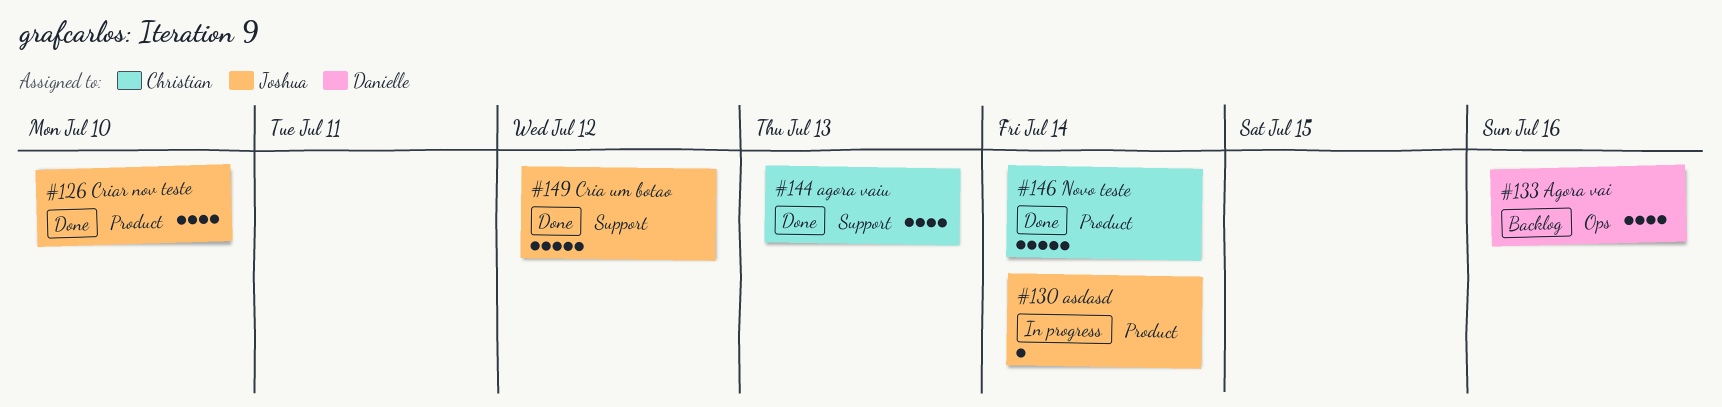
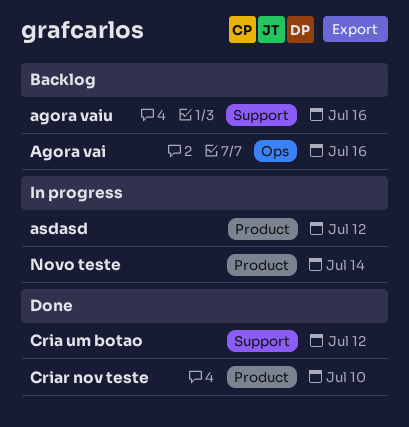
agora vaiu, status: Done -> Backlog
agora vaiu, due: Jul 13 -> Jul 16
asdasd, due: Jul 14 -> Jul 12
Novo teste, status: Done -> In progress

